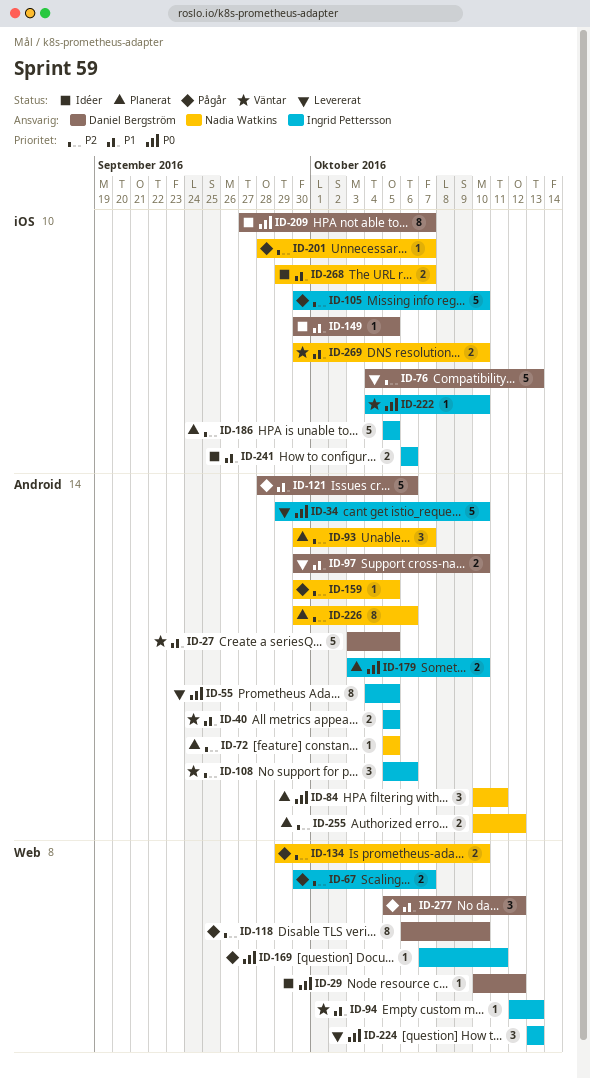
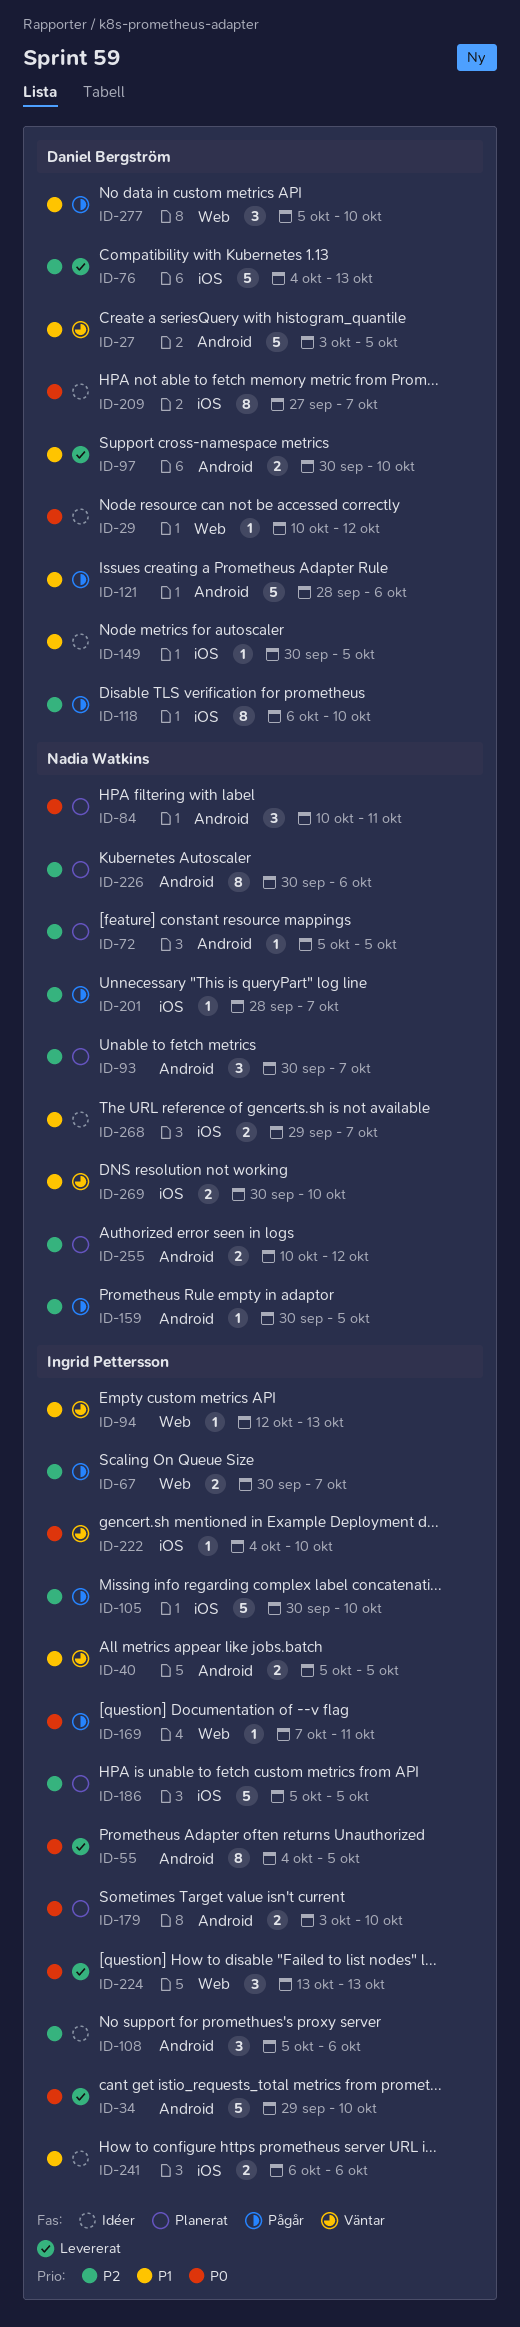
ID-108, status: Väntar -> Idéer
ID-118, label: Web -> iOS
ID-134: present -> none
ID-277, due: Oct 12 -> Oct 10

